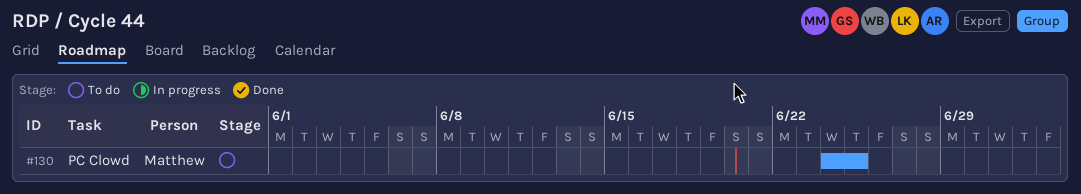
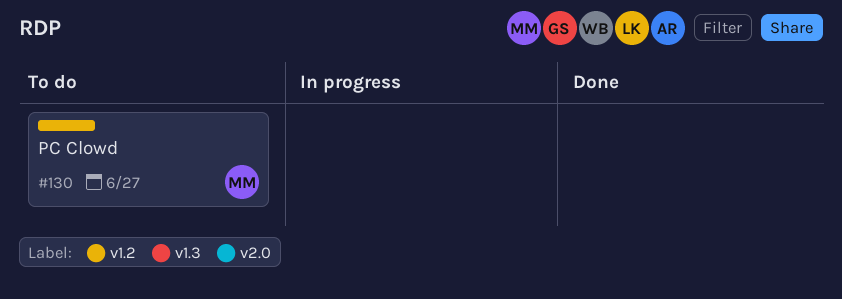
#130, due: Jun 25 -> Jun 27

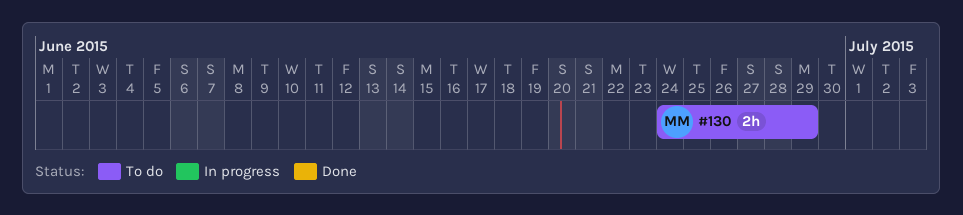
#130, due: Jun 27 -> Jun 29

